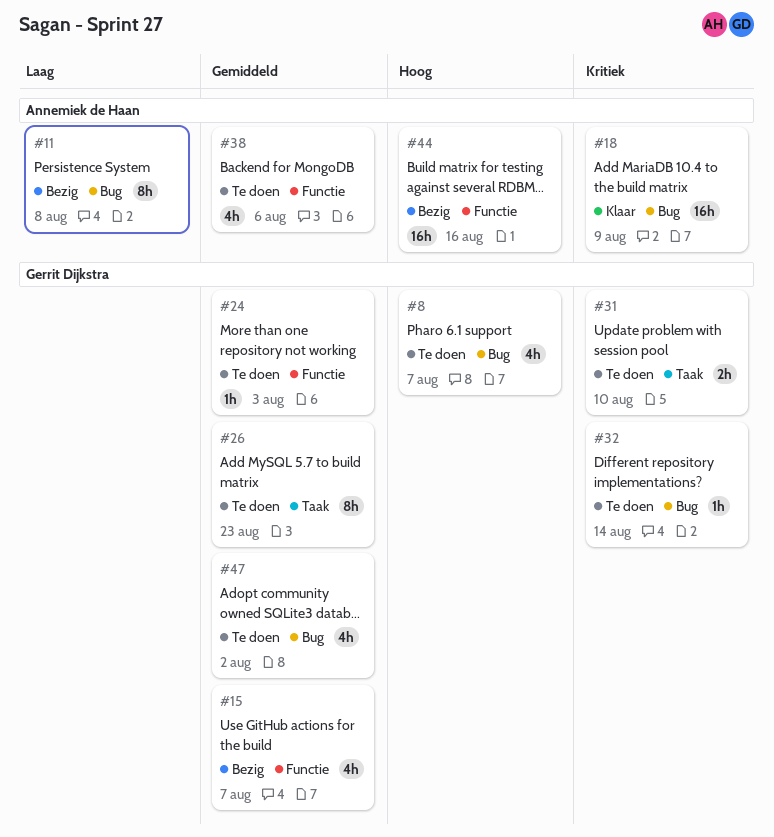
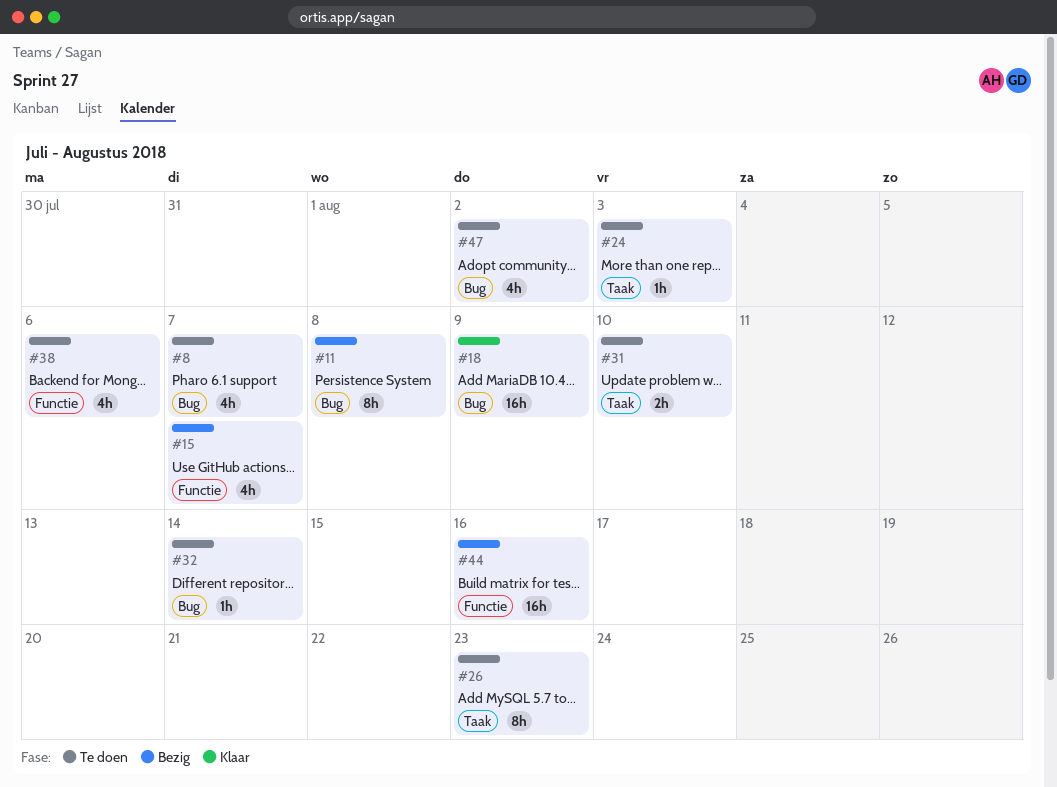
#24, label: Functie -> Taak

